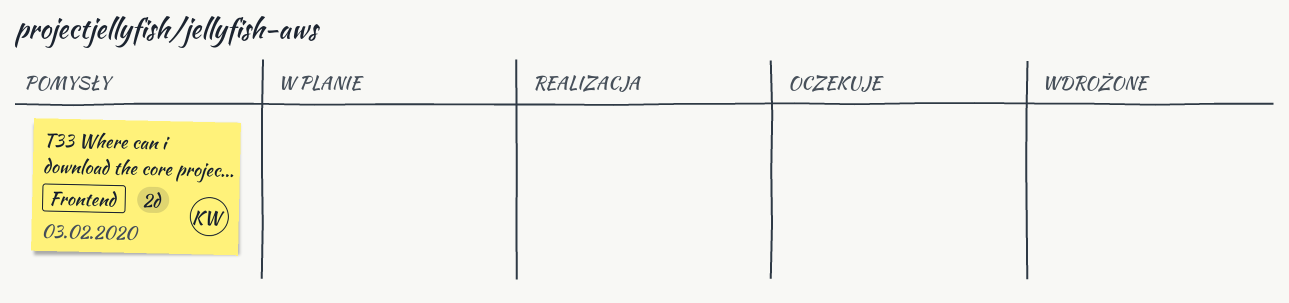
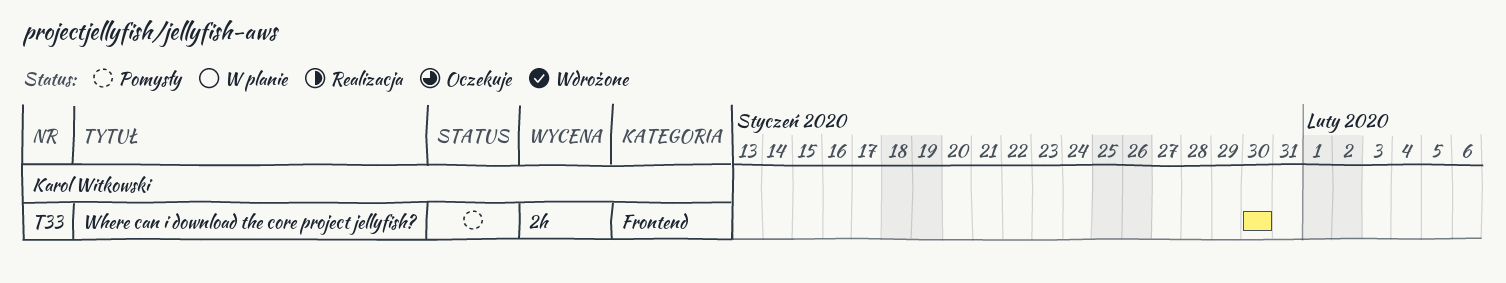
T33, estimate: 2d -> 2h
T33, due: Feb 3 -> Jan 30

